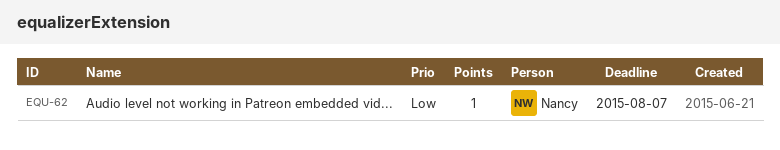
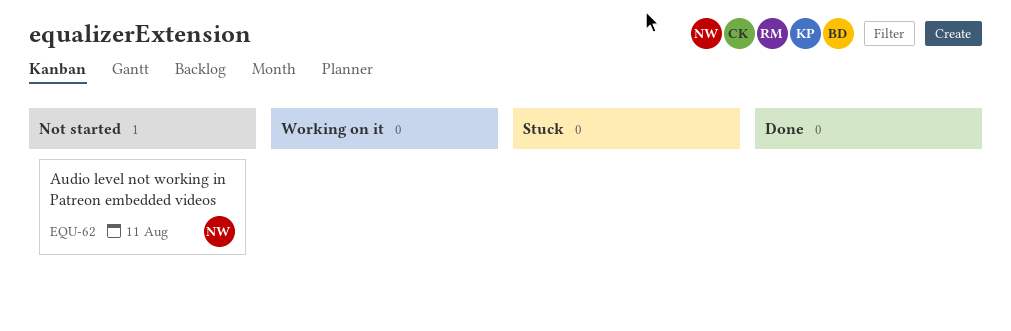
EQU-62, due: Aug 7 -> Aug 11

